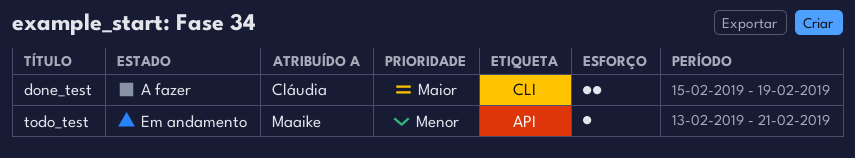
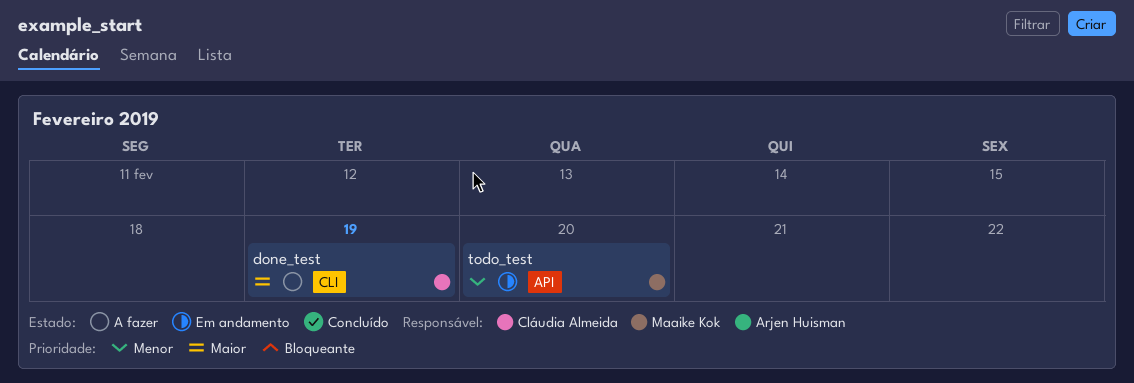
todo_test, due: Feb 21 -> Feb 20

